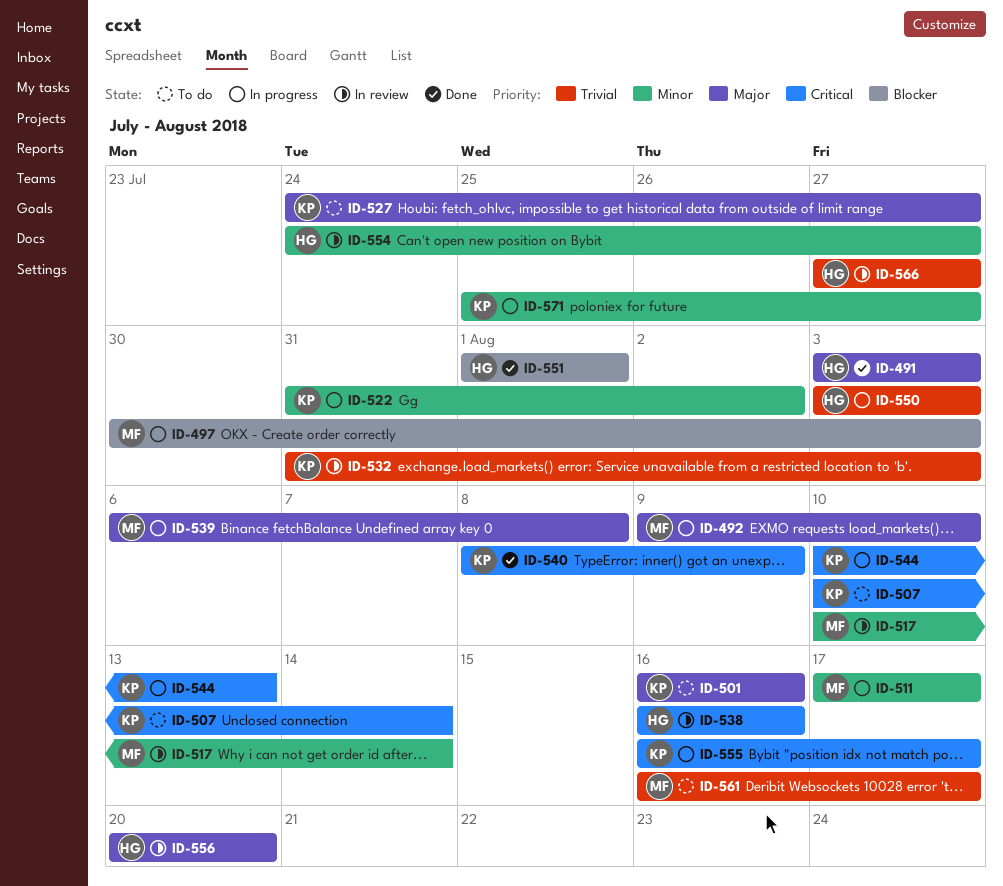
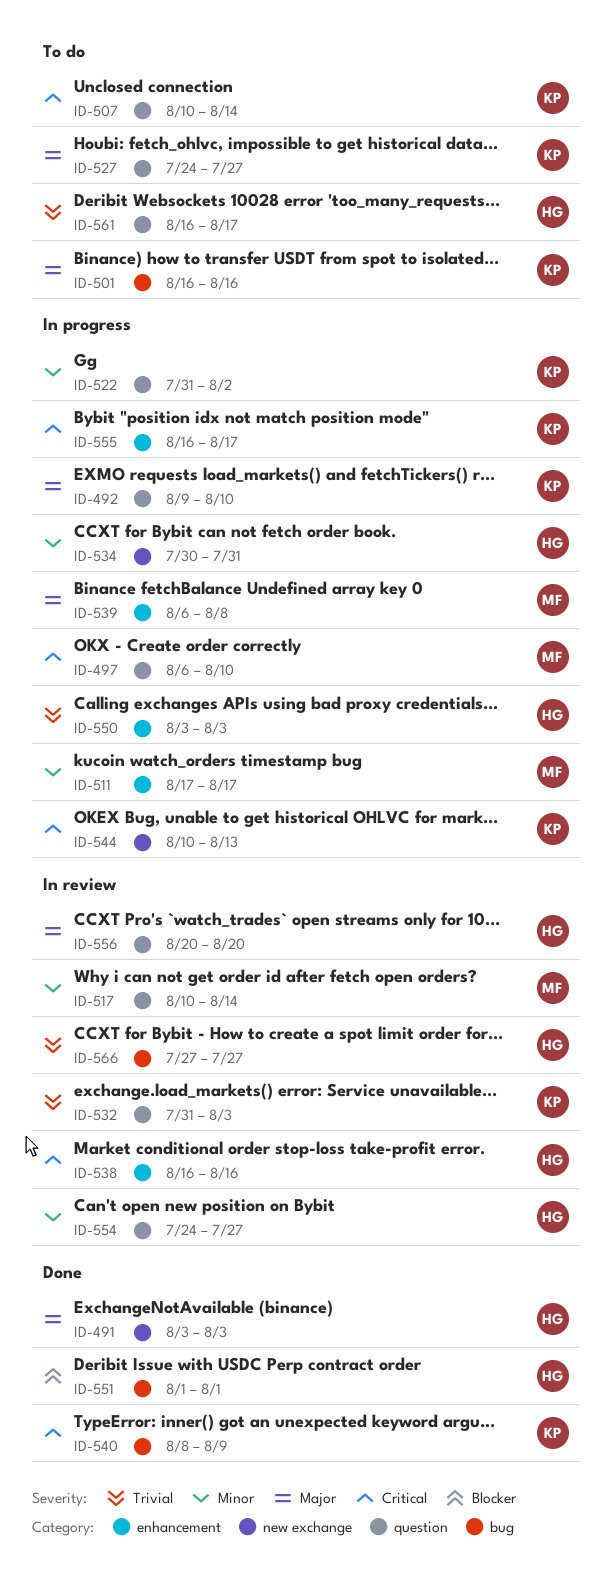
ID-492, owner: MF -> KP
ID-497, priority: Blocker -> Critical
ID-497, start: Jul 30 -> Aug 6
ID-497, due: Aug 3 -> Aug 10
ID-534: none -> present
ID-561, owner: MF -> HG
ID-571: present -> none

